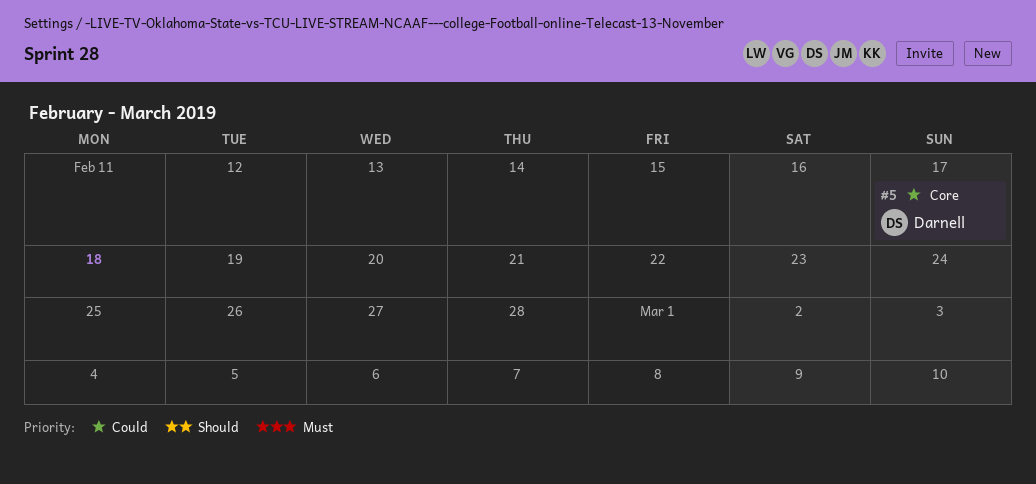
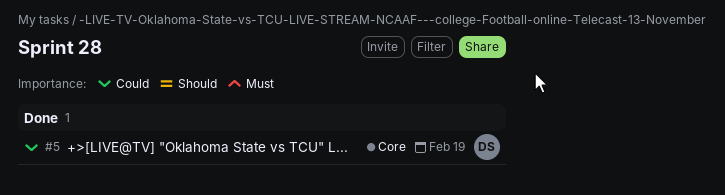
#5, due: Feb 17 -> Feb 19

